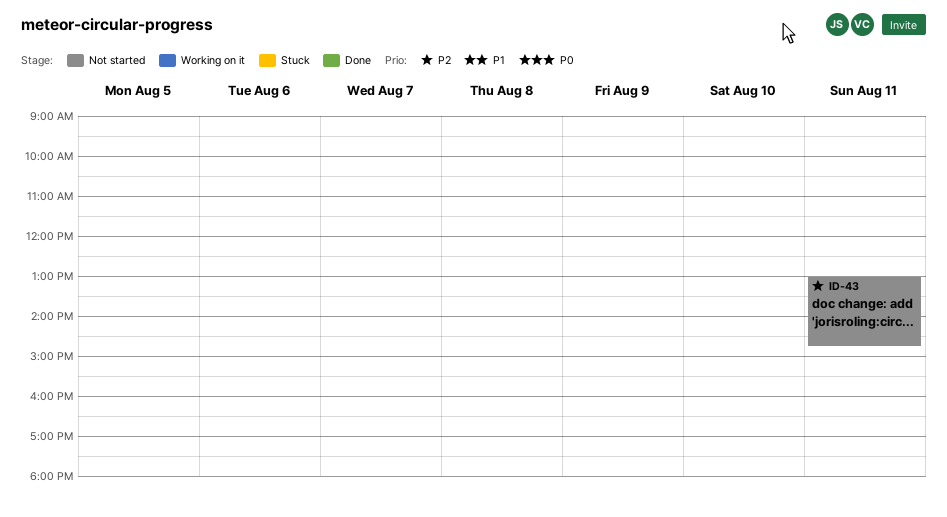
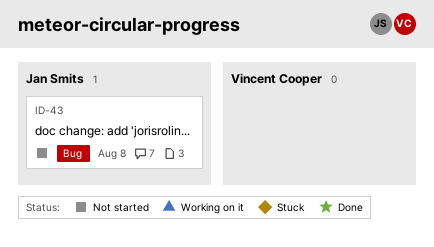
ID-43, day: Aug 11 -> Aug 8

